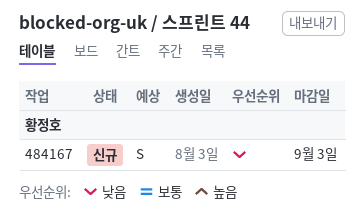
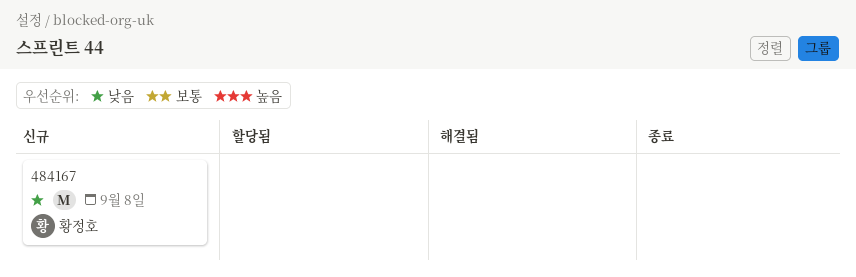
484167, estimate: S -> M
484167, due: Sep 3 -> Sep 8

